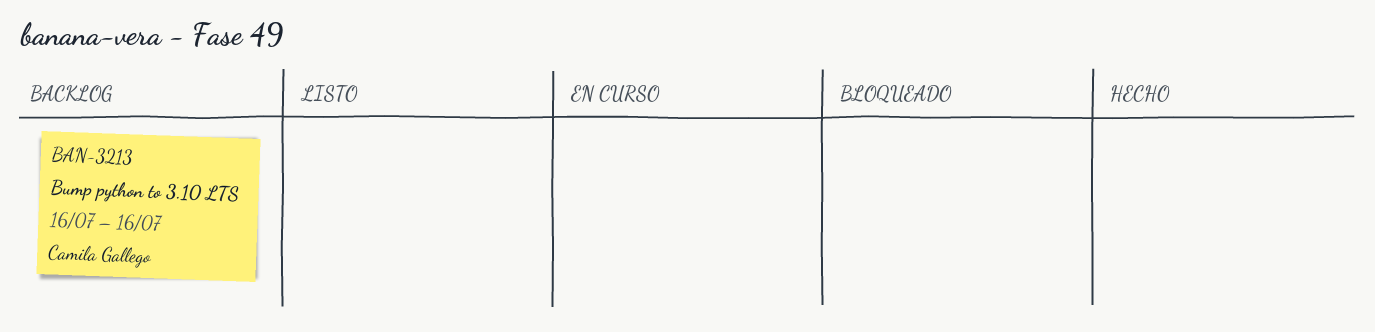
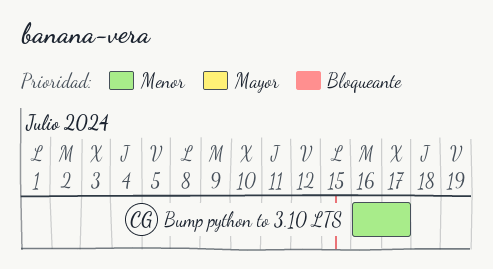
Bump python to 3.10 LTS, due: Jul 16 -> Jul 17

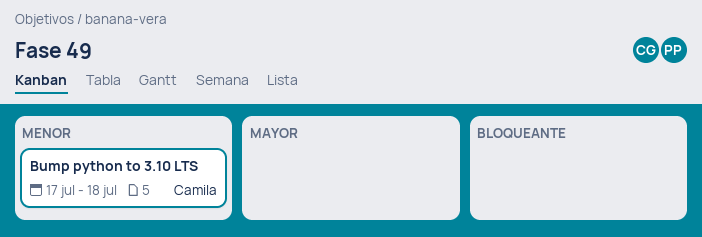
Bump python to 3.10 LTS, start: Jul 16 -> Jul 17
Bump python to 3.10 LTS, due: Jul 17 -> Jul 18

